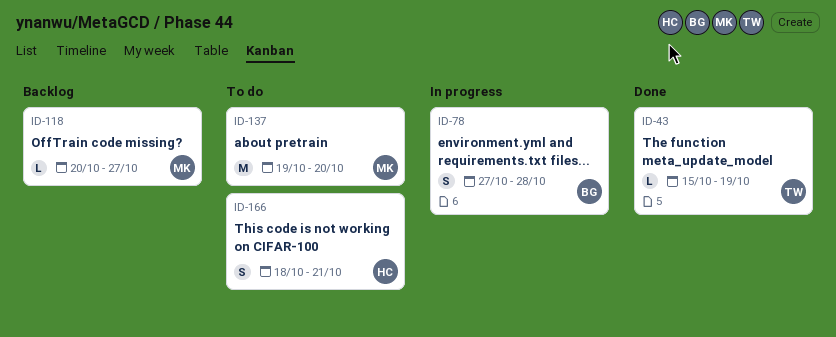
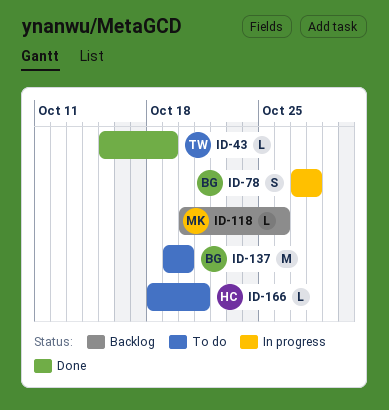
ID-118, due: Oct 27 -> Oct 26
ID-137, owner: MK -> BG
ID-166, estimate: S -> L

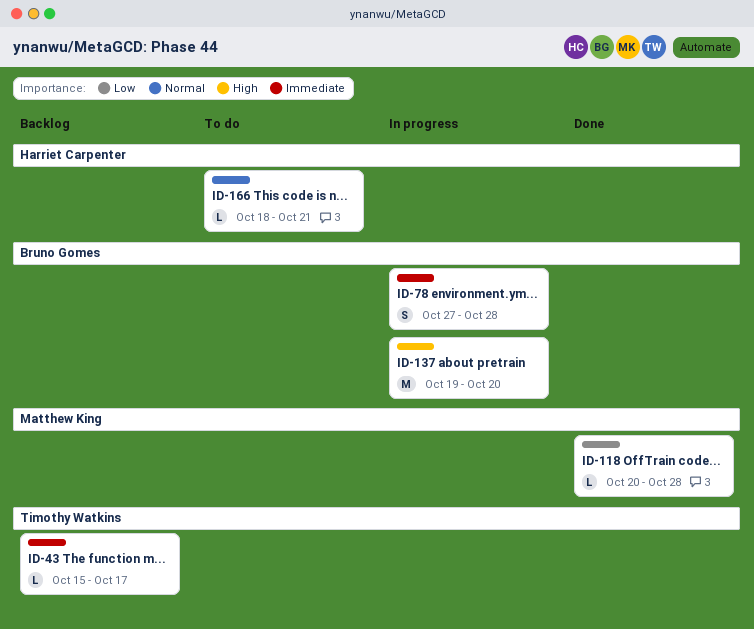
ID-43, status: Done -> Backlog
ID-43, due: Oct 19 -> Oct 17
ID-118, status: Backlog -> Done
ID-118, due: Oct 26 -> Oct 28
ID-137, status: To do -> In progress

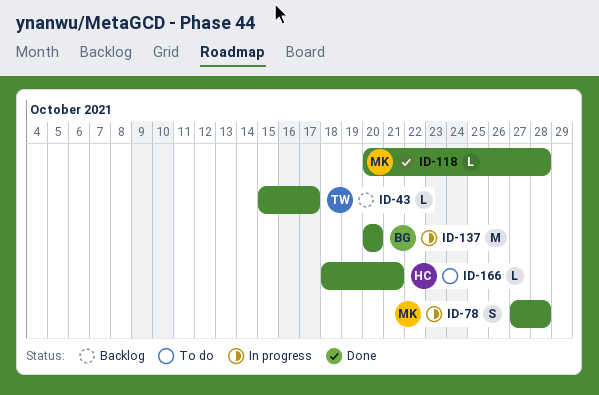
ID-78, owner: Bruno Gomes -> Matthew King
ID-137, start: Oct 19 -> Oct 20

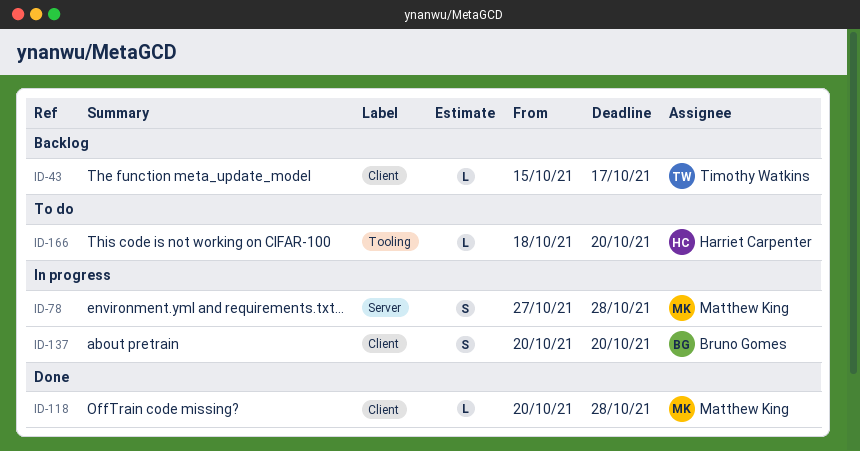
ID-137, estimate: M -> S
ID-166, due: Oct 21 -> Oct 20

